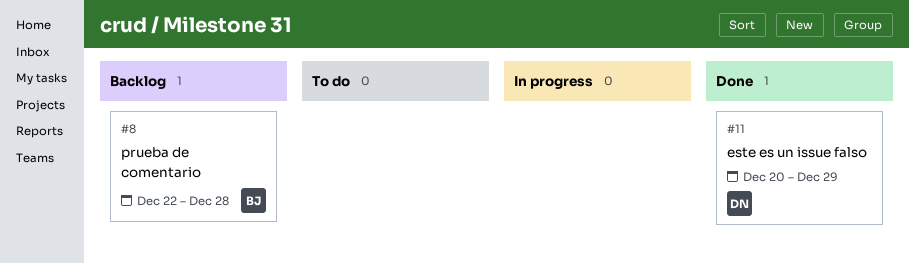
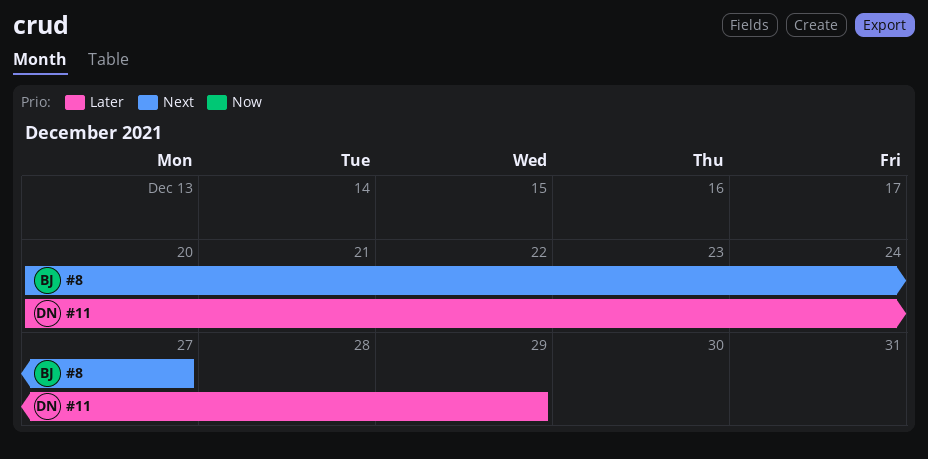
#8, start: Dec 22 -> Dec 20
#8, due: Dec 28 -> Dec 27

